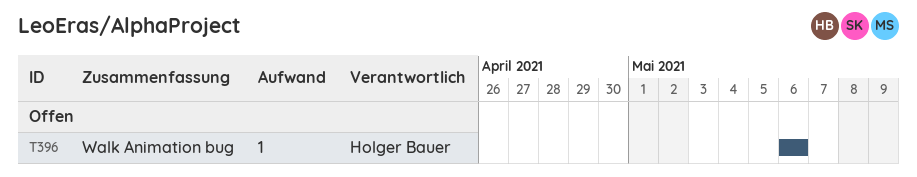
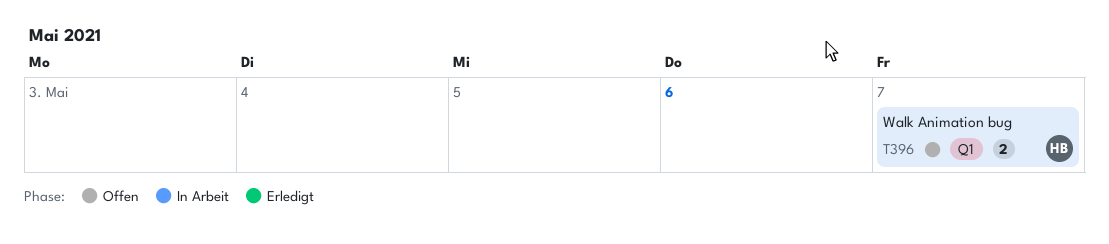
T396, estimate: 1 -> 2
T396, due: May 6 -> May 7

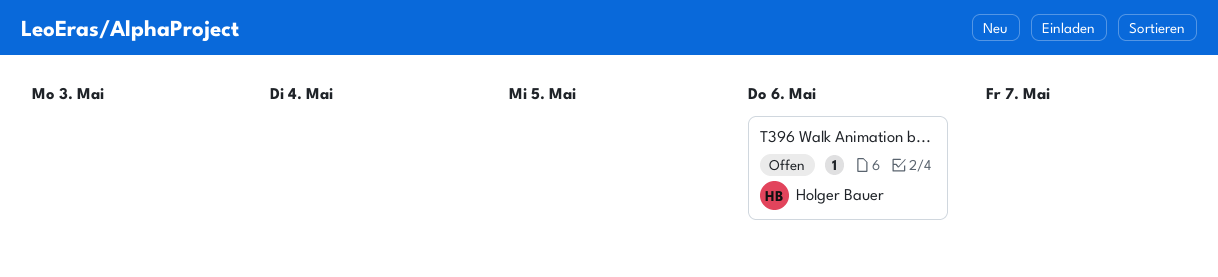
T396, estimate: 2 -> 1
T396, due: May 7 -> May 6

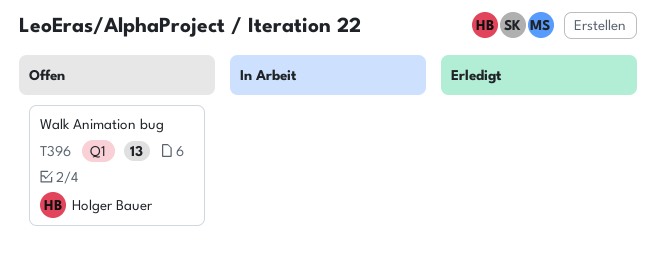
T396, estimate: 1 -> 13

